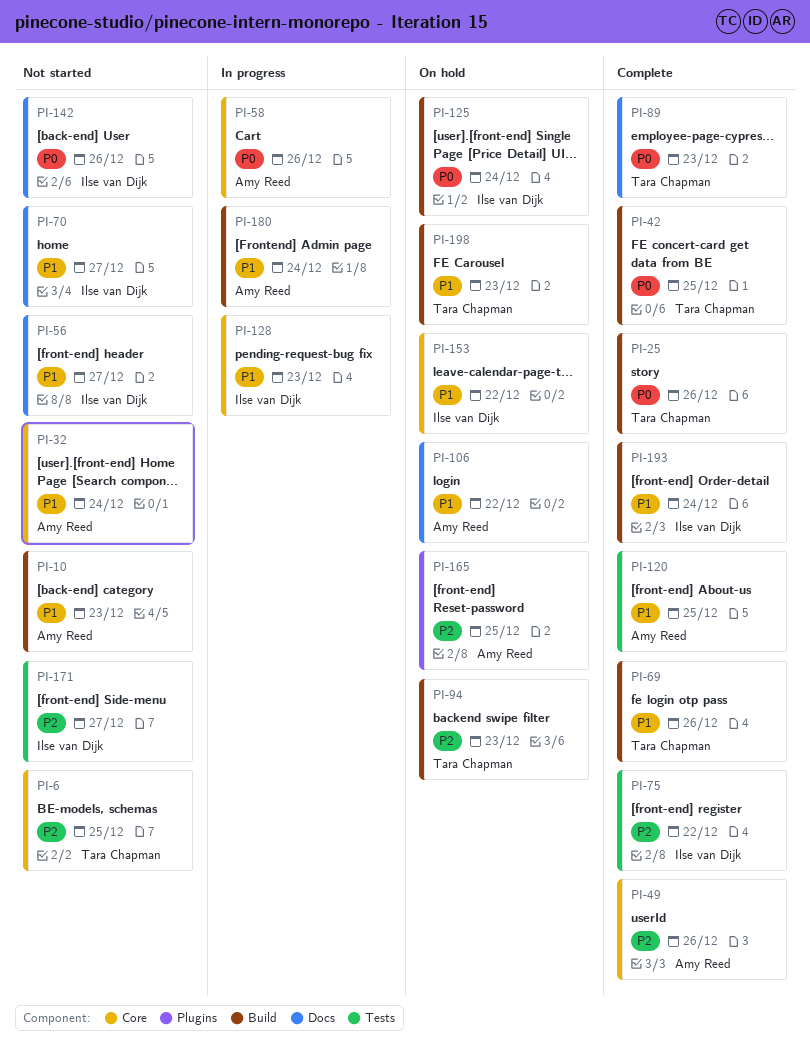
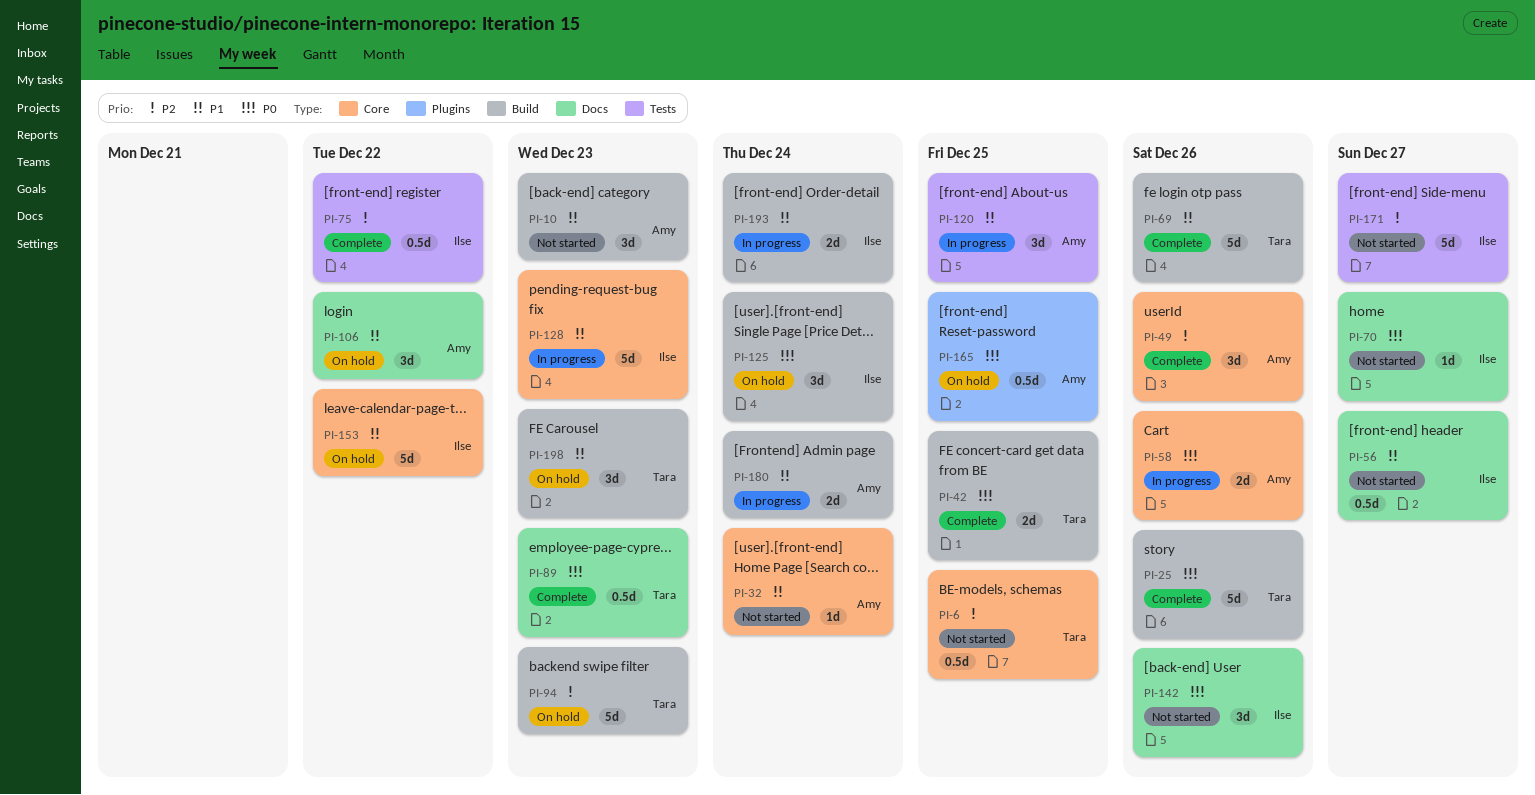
PI-70, priority: P1 -> P0
PI-120, status: Complete -> In progress
PI-165, priority: P2 -> P0
PI-193, status: Complete -> In progress

